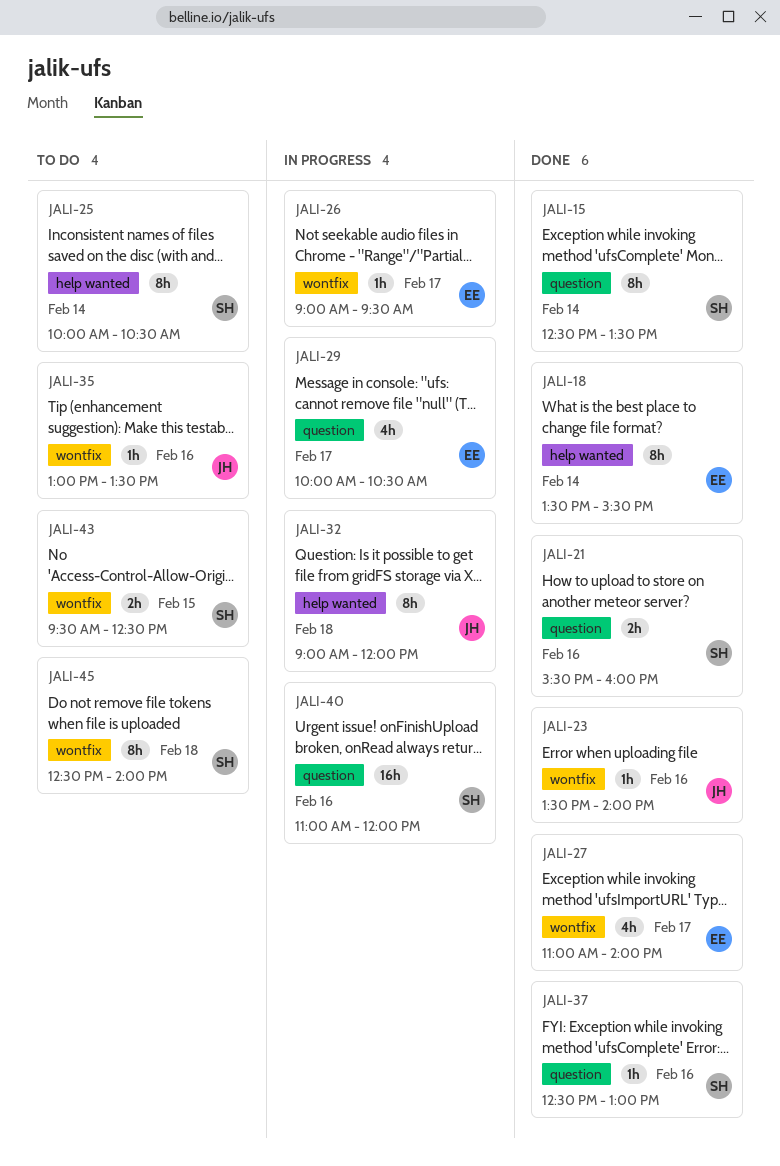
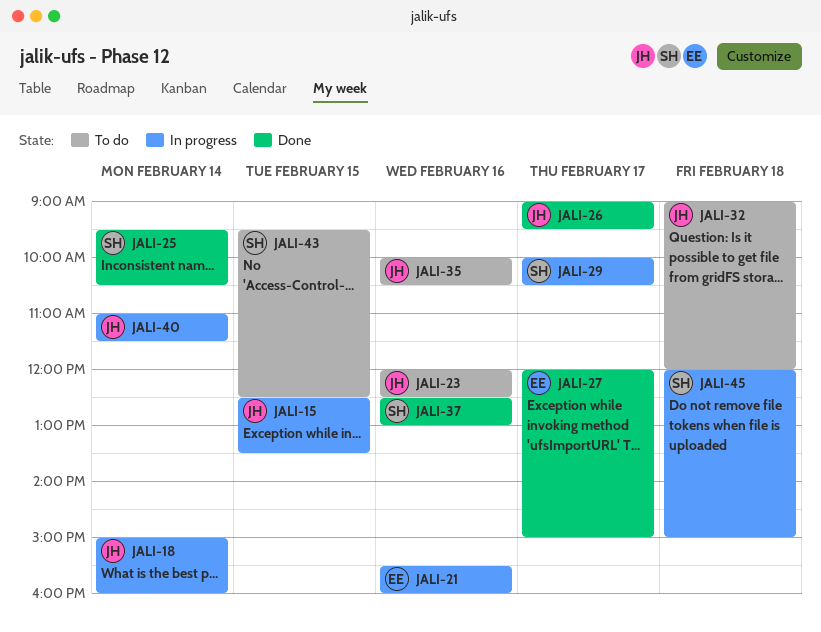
JALI-15, status: Done -> In progress
JALI-15, owner: SH -> JH
JALI-15, day: Feb 14 -> Feb 15
JALI-18, status: Done -> In progress
JALI-18, owner: EE -> JH
JALI-18, begins: 13:30 -> 15:00
JALI-18, ends: 15:30 -> 16:00
JALI-21, status: Done -> In progress
JALI-21, owner: SH -> EE
JALI-23, status: Done -> To do
JALI-23, begins: 13:30 -> 12:00
JALI-23, ends: 14:00 -> 12:30
JALI-25, status: To do -> Done
JALI-25, begins: 10:00 -> 09:30
JALI-26, status: In progress -> Done
JALI-26, owner: EE -> JH
JALI-27, begins: 11:00 -> 12:00
JALI-27, ends: 14:00 -> 15:00
JALI-29, owner: EE -> SH
JALI-32, status: In progress -> To do
JALI-35, begins: 13:00 -> 10:00
JALI-35, ends: 13:30 -> 10:30
JALI-40, owner: SH -> JH
JALI-40, day: Feb 16 -> Feb 14
JALI-40, ends: 12:00 -> 11:30
JALI-45, status: To do -> In progress
JALI-45, begins: 12:30 -> 12:00
JALI-45, ends: 14:00 -> 15:00

